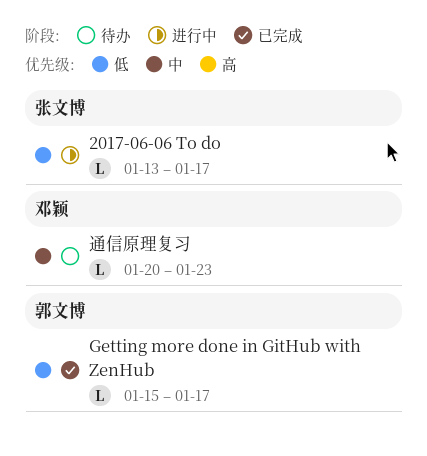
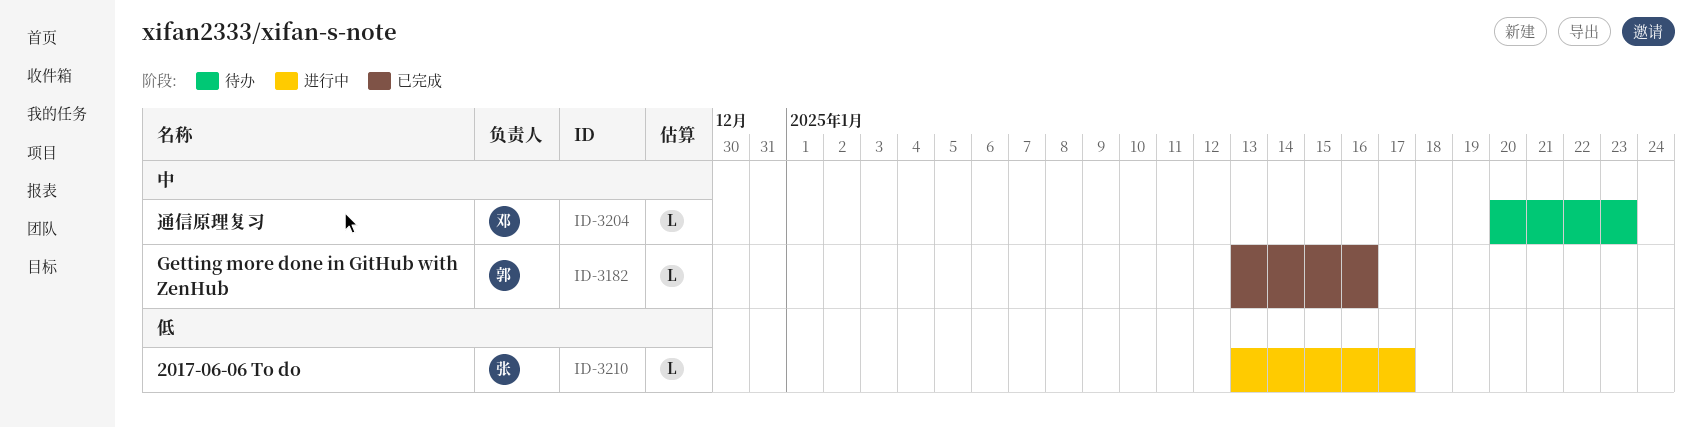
Getting more done in GitHub with ZenHub, priority: 低 -> 中
Getting more done in GitHub with ZenHub, start: Jan 15 -> Jan 13
Getting more done in GitHub with ZenHub, due: Jan 17 -> Jan 16

